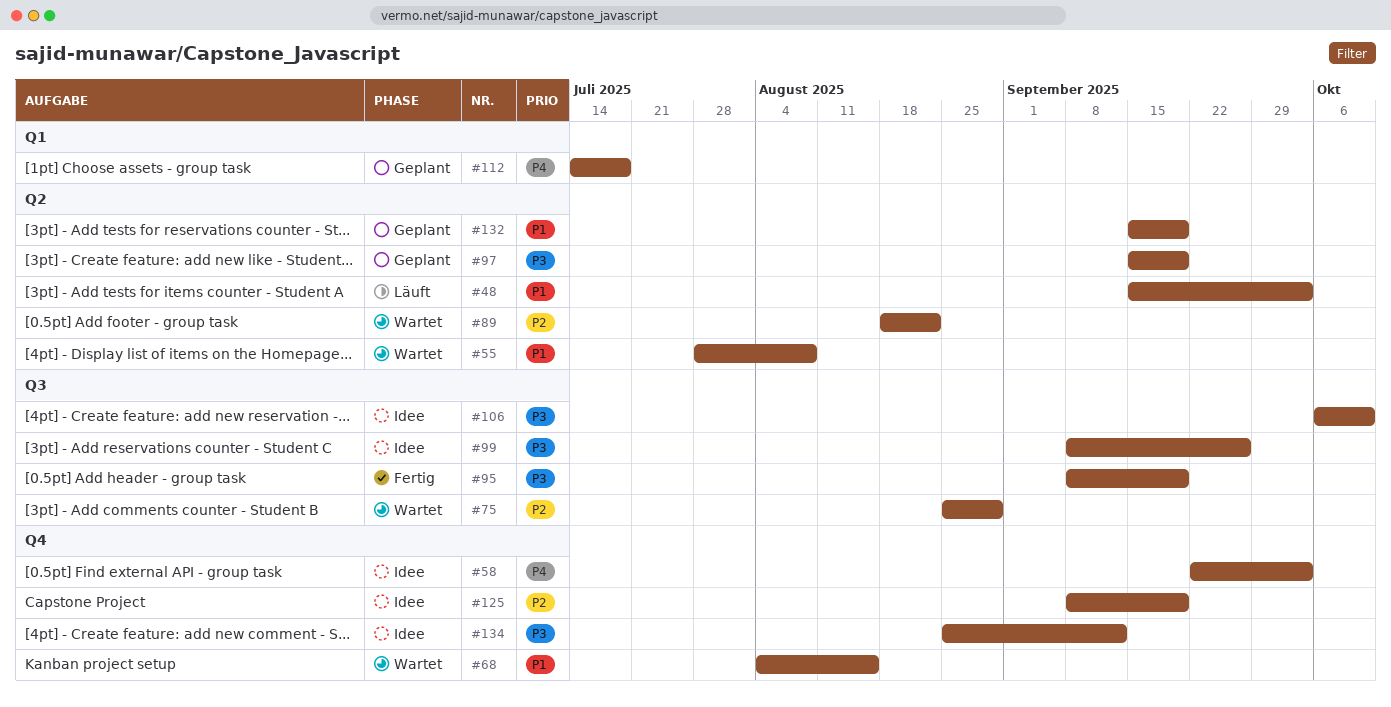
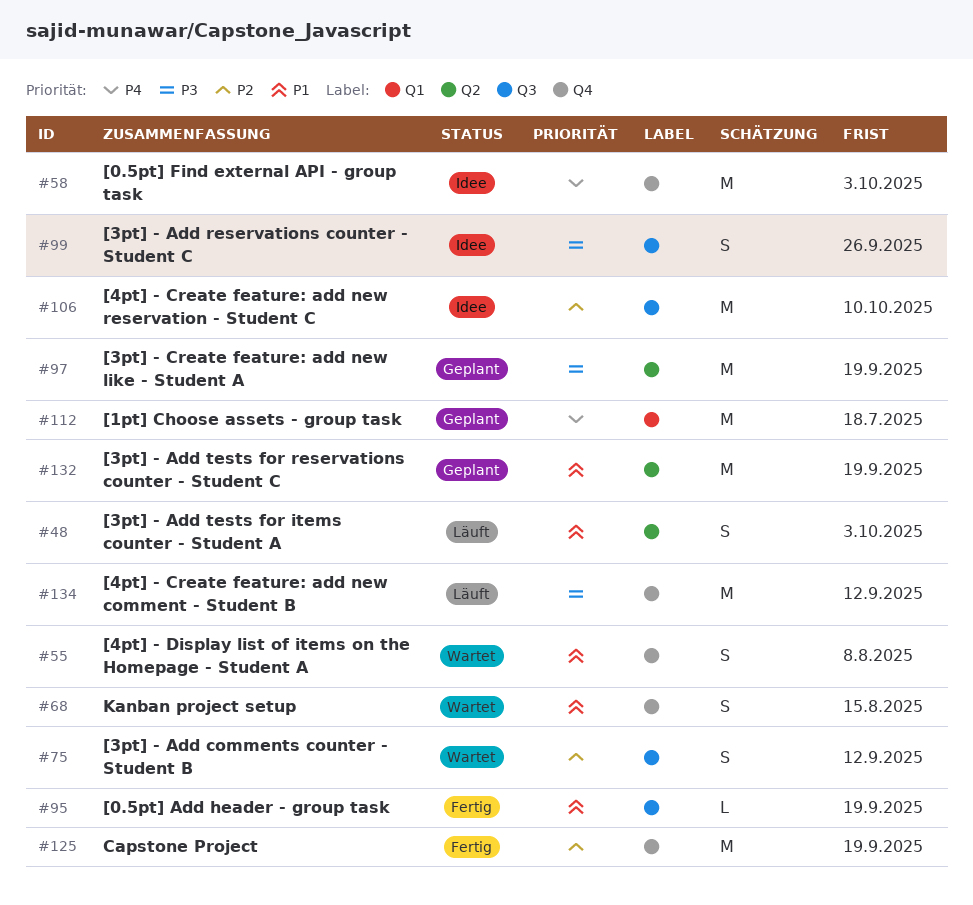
#55, label: Q2 -> Q4
#75, due: Aug 29 -> Sep 12
#89: present -> none
#95, priority: P3 -> P1
#106, priority: P3 -> P2
#125, status: Idee -> Fertig
#134, status: Idee -> Läuft

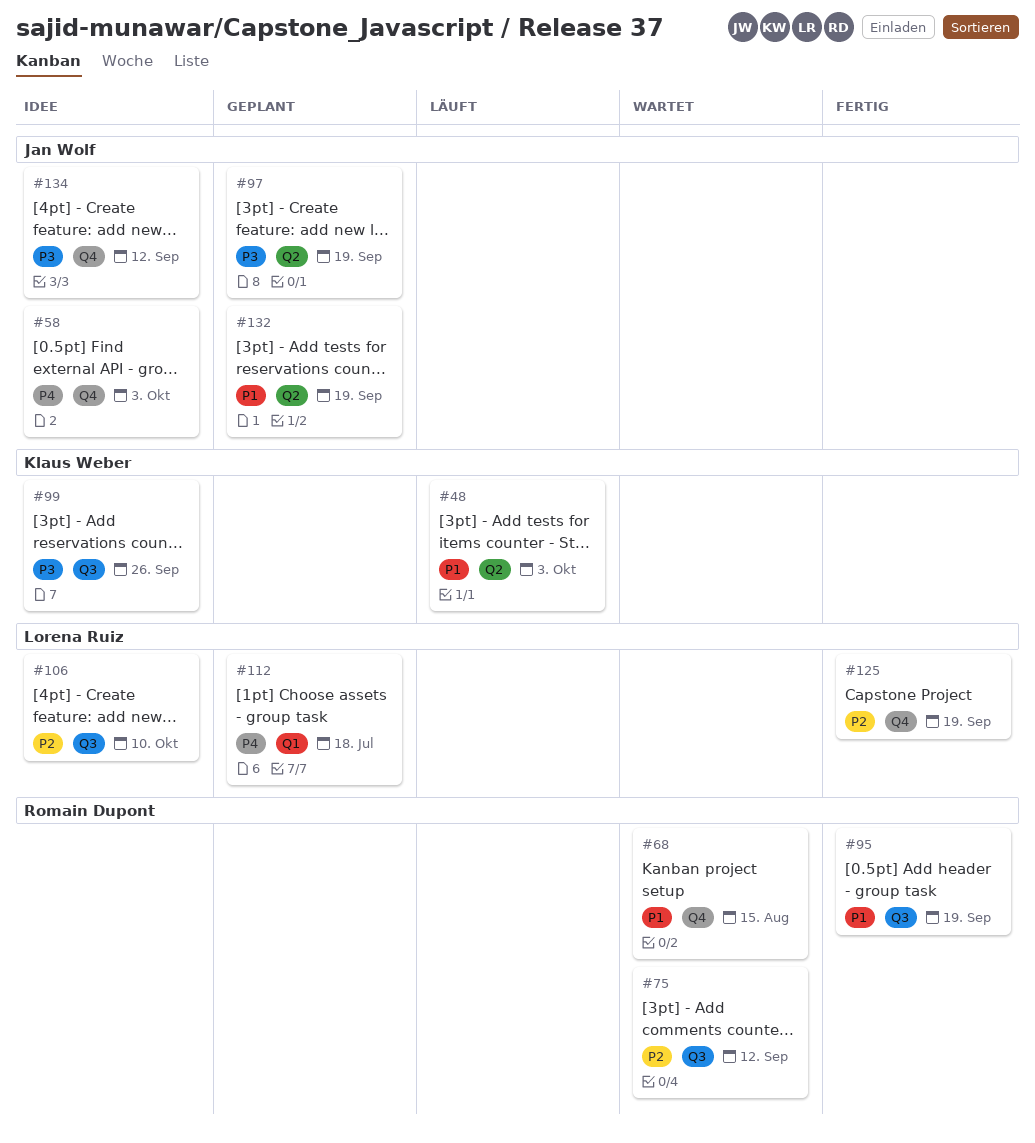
#55: present -> none
#134, status: Läuft -> Idee

